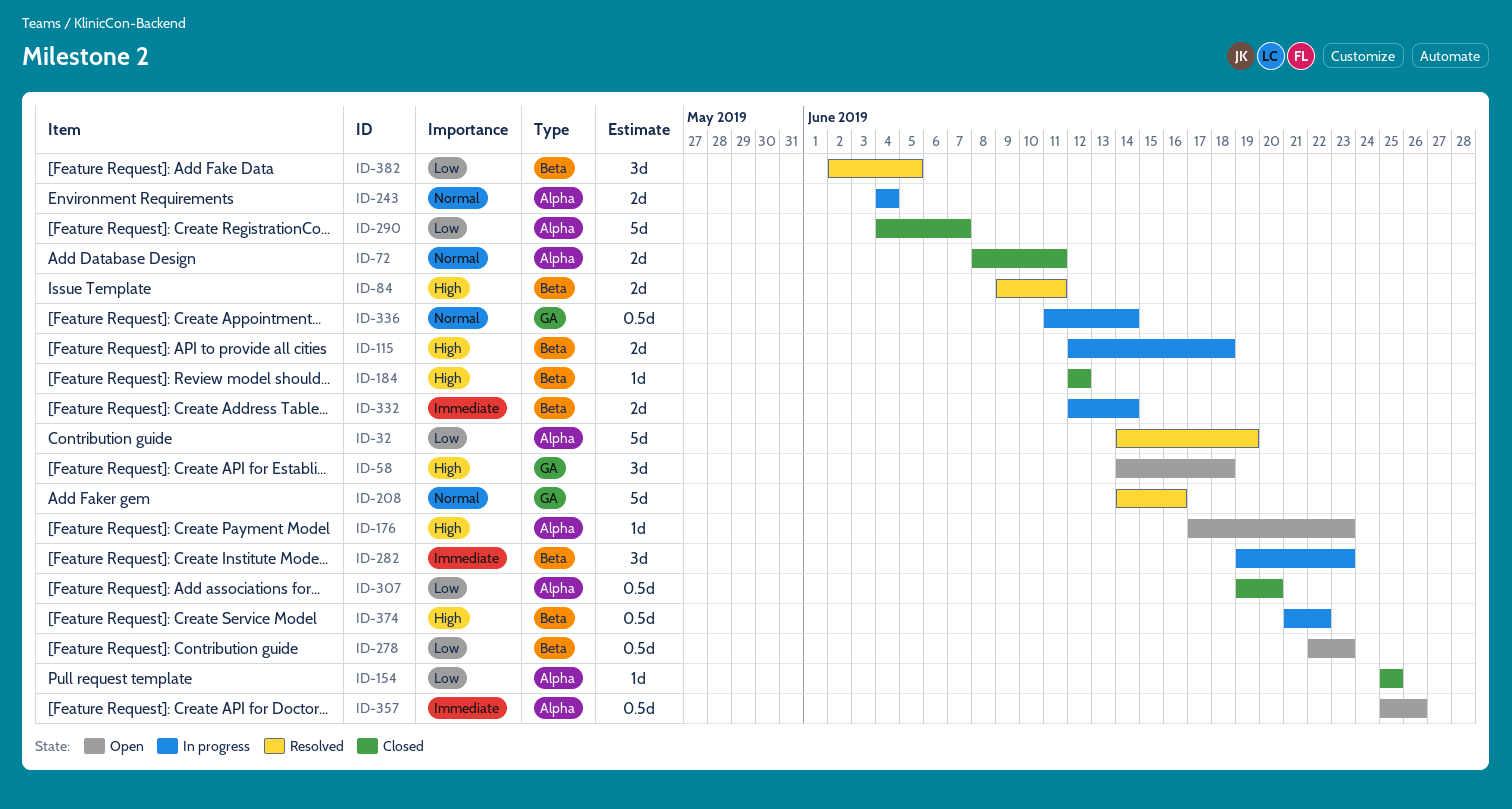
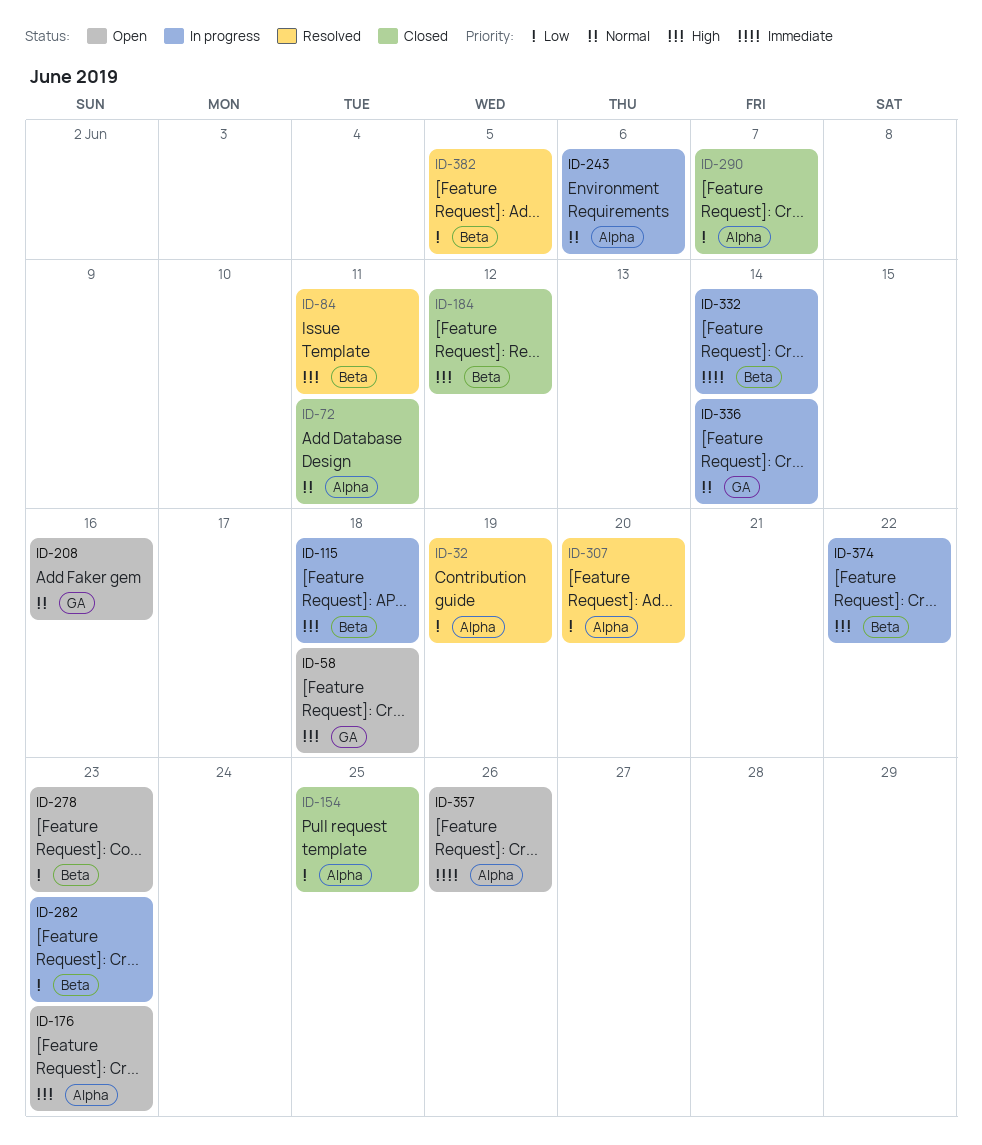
ID-208, status: Resolved -> Open
ID-243, due: Jun 4 -> Jun 6
ID-282, priority: Immediate -> Low
ID-307, status: Closed -> Resolved

